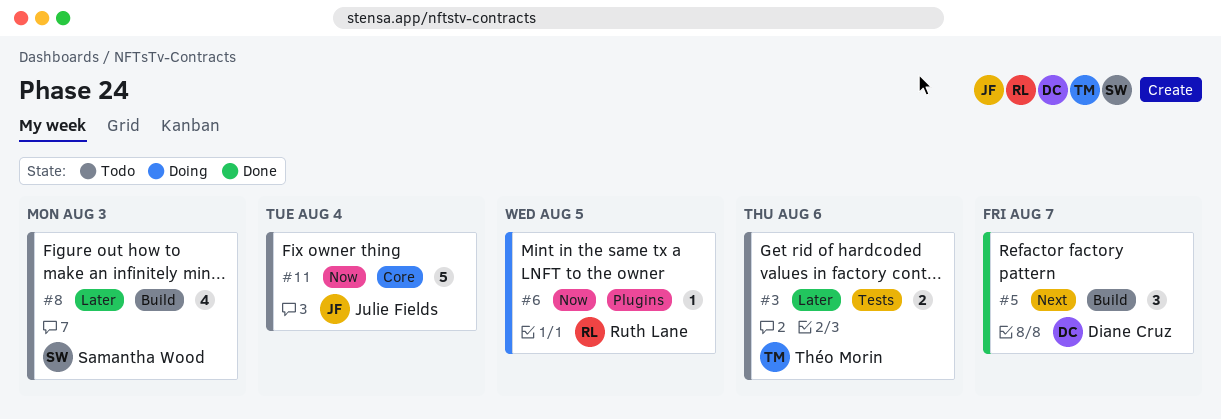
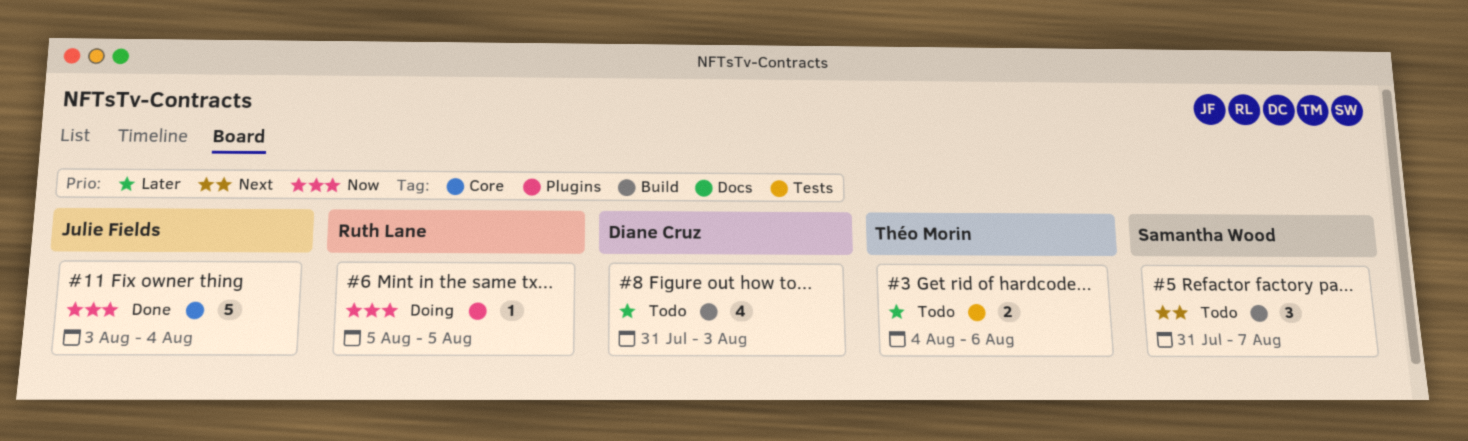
#5, status: Done -> Todo
#5, owner: Diane Cruz -> Samantha Wood
#8, owner: Samantha Wood -> Diane Cruz
#11, status: Todo -> Done

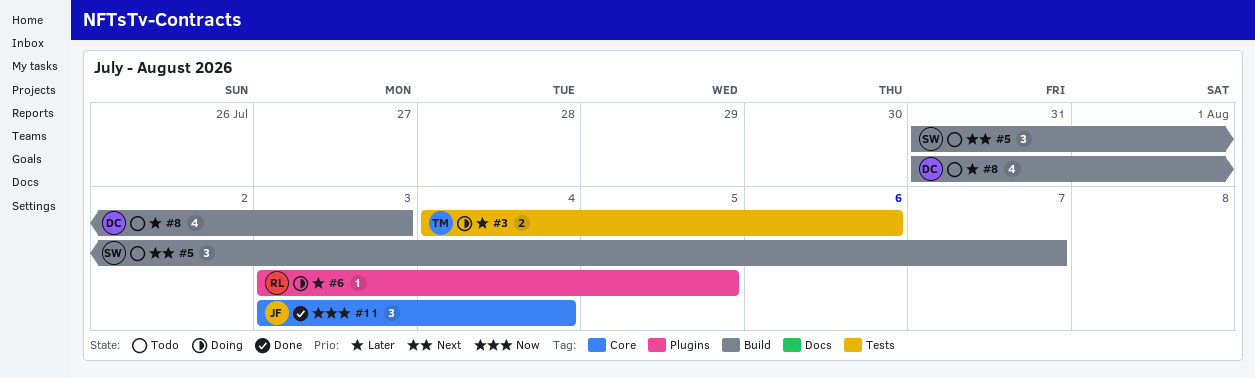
#3, status: Todo -> Doing
#6, priority: Now -> Later
#6, start: Aug 5 -> Aug 3
#11, estimate: 5 -> 3

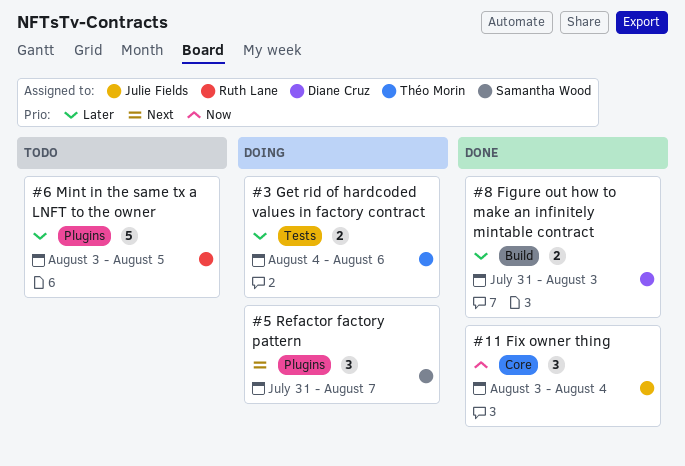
#5, status: Todo -> Doing
#5, label: Build -> Plugins
#6, status: Doing -> Todo
#6, estimate: 1 -> 5
#8, status: Todo -> Done
#8, estimate: 4 -> 2

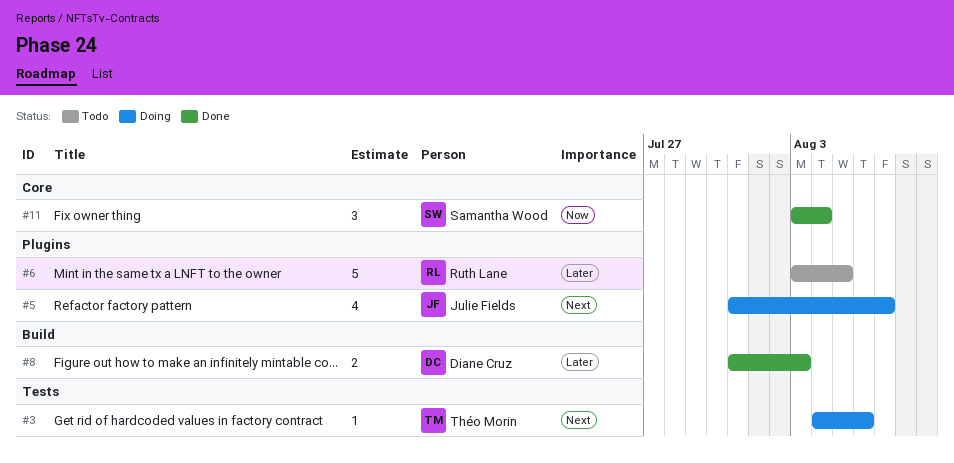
#3, priority: Later -> Next
#3, estimate: 2 -> 1
#5, owner: Samantha Wood -> Julie Fields
#5, estimate: 3 -> 4
#11, owner: Julie Fields -> Samantha Wood

